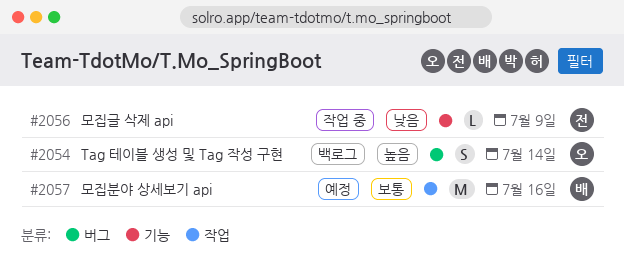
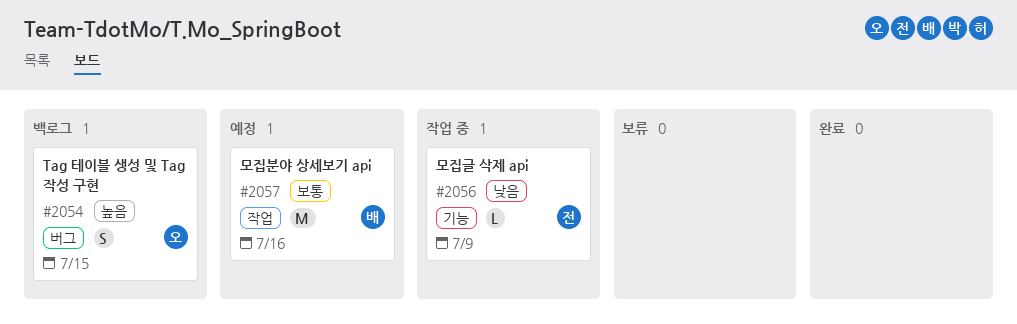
#2054, due: Jul 14 -> Jul 15

